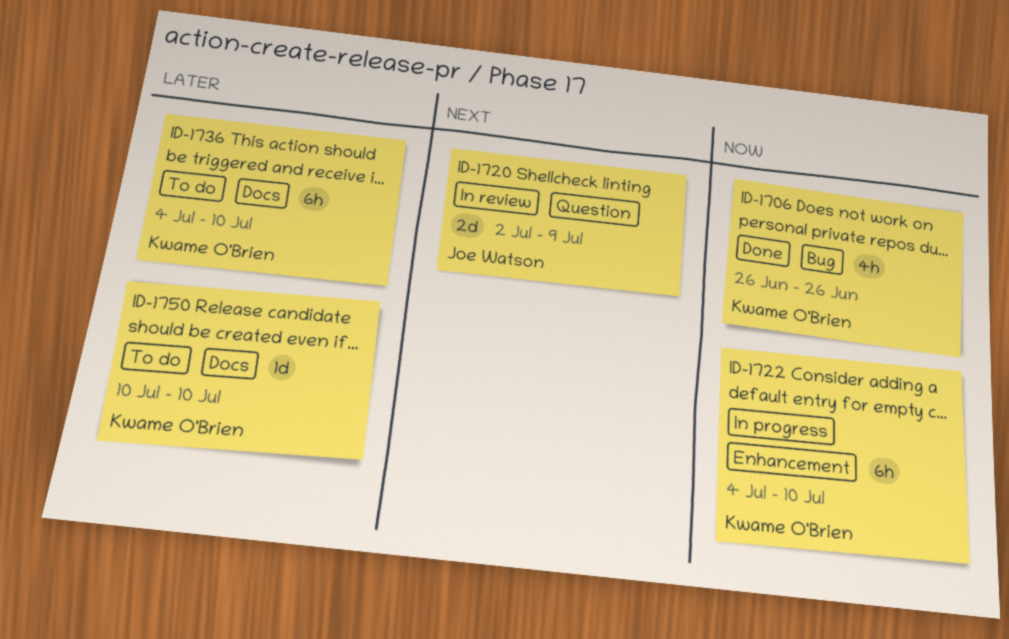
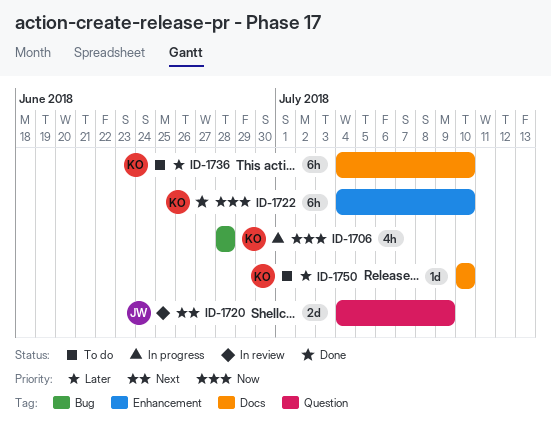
ID-1706, status: Done -> In progress
ID-1706, start: Jun 26 -> Jun 28
ID-1706, due: Jun 26 -> Jun 28
ID-1720, start: Jul 2 -> Jul 4
ID-1722, status: In progress -> Done

